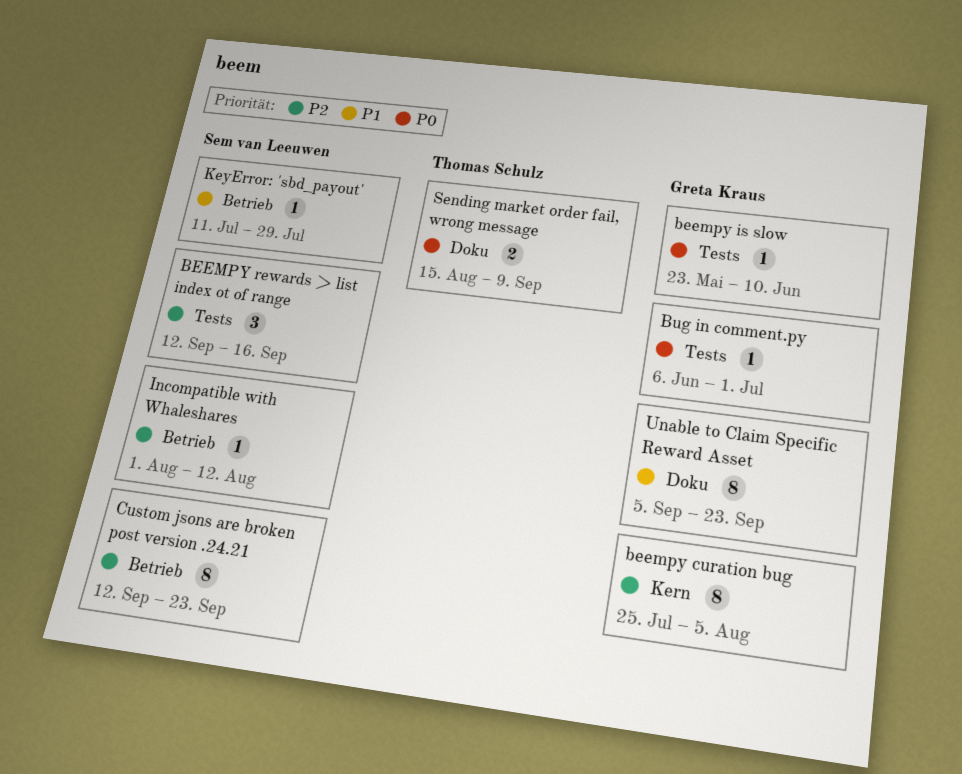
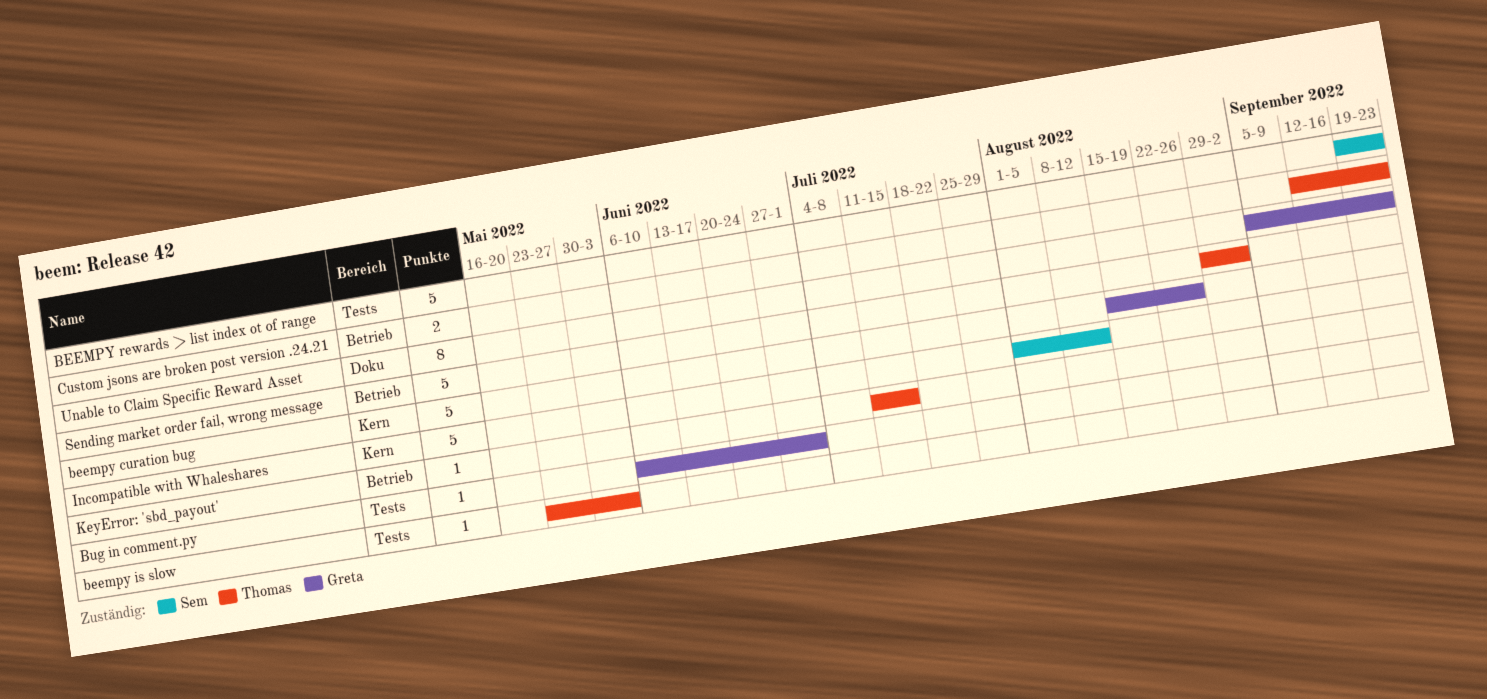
beempy curation bug, estimate: 8 -> 5
beempy curation bug, start: Jul 25 -> Aug 15
beempy curation bug, due: Aug 5 -> Aug 26
beempy is slow, owner: Greta Kraus -> Thomas Schulz
beempy is slow, due: Jun 10 -> Jun 3
BEEMPY rewards > list index ot of range, estimate: 3 -> 5
BEEMPY rewards > list index ot of range, start: Sep 12 -> Sep 19
BEEMPY rewards > list index ot of range, due: Sep 16 -> Sep 23
Custom jsons are broken post version .24.21, owner: Sem van Leeuwen -> Thomas Schulz
Custom jsons are broken post version .24.21, estimate: 8 -> 2
Incompatible with Whaleshares, label: Betrieb -> Kern
Incompatible with Whaleshares, estimate: 1 -> 5
KeyError: 'sbd_payout', owner: Sem van Leeuwen -> Thomas Schulz
KeyError: 'sbd_payout', due: Jul 29 -> Jul 15
Sending market order fail, wrong message, label: Doku -> Betrieb
Sending market order fail, wrong message, estimate: 2 -> 5
Sending market order fail, wrong message, start: Aug 15 -> Aug 29
Sending market order fail, wrong message, due: Sep 9 -> Sep 2

